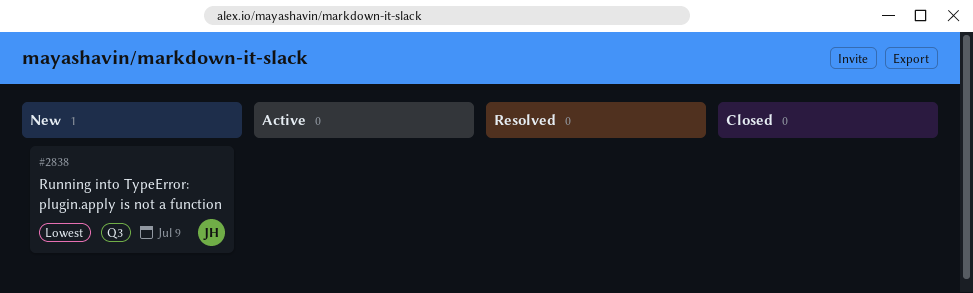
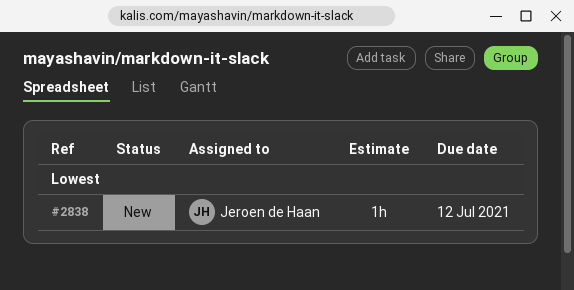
#2838, due: Jul 9 -> Jul 12

